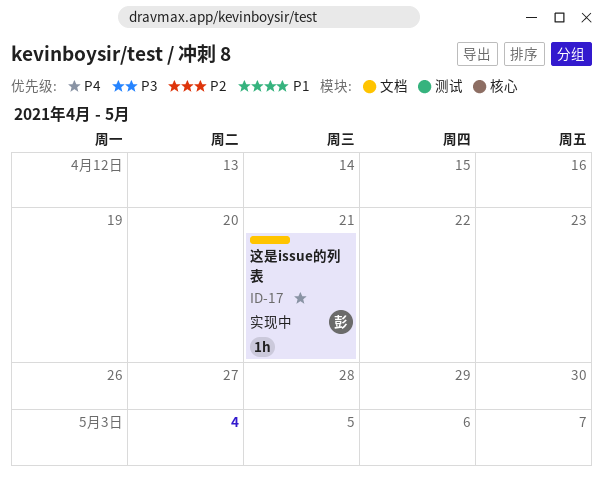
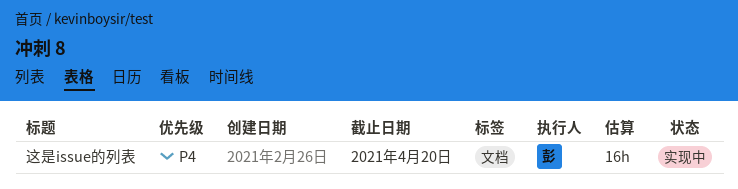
这是issue的列表, estimate: 1h -> 16h
这是issue的列表, due: Apr 21 -> Apr 20

